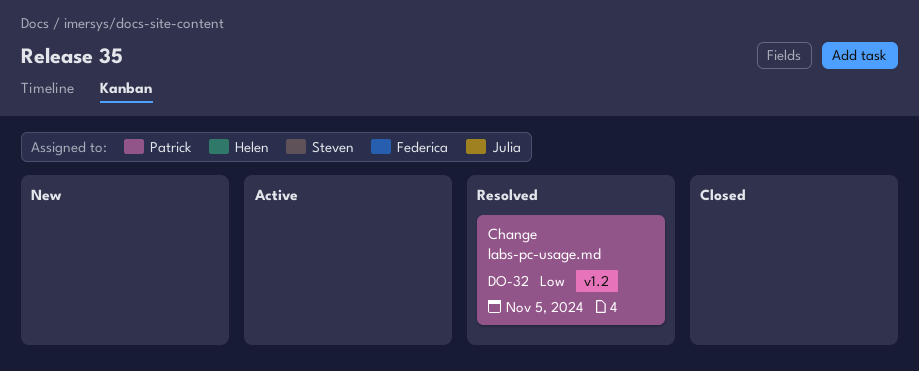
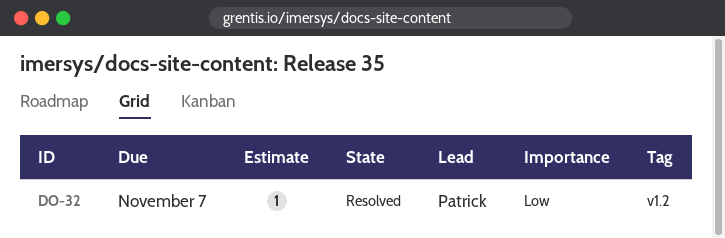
DO-32, due: Nov 5 -> Nov 7

